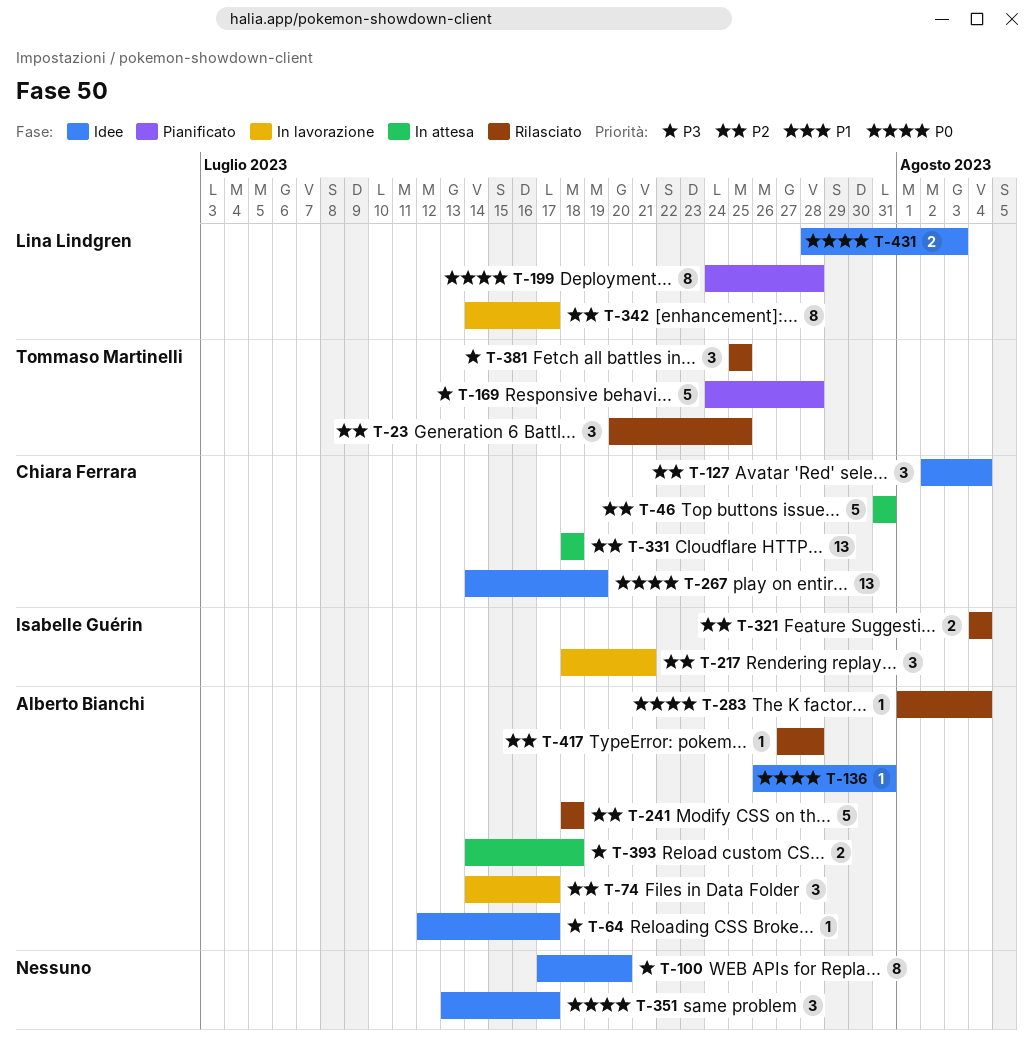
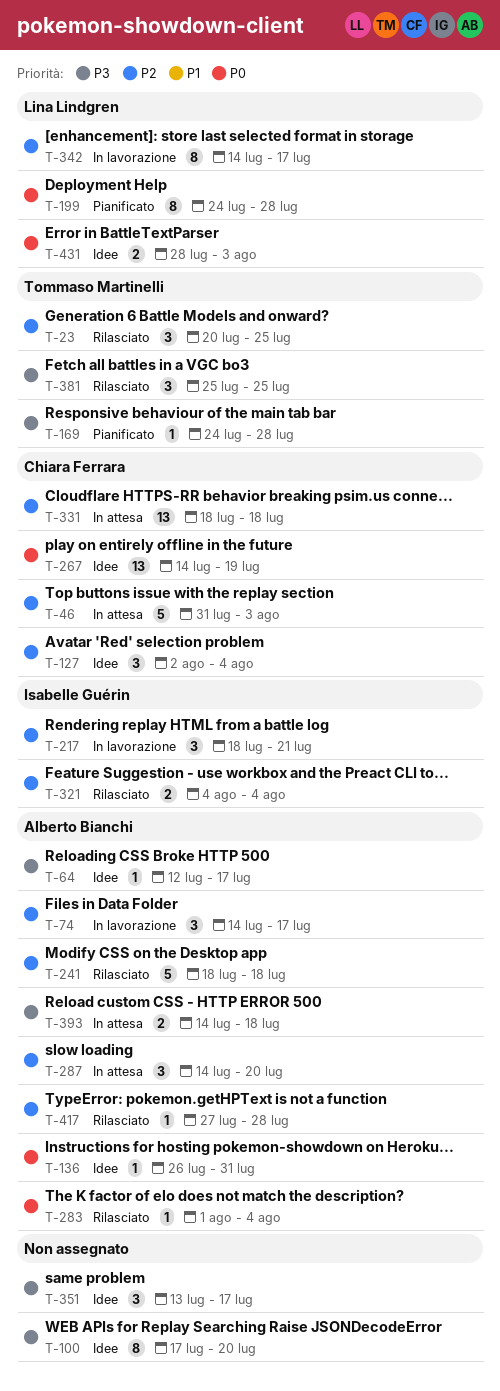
T-46, due: Jul 31 -> Aug 3
T-169, estimate: 5 -> 1
T-287: none -> present
T-351, priority: P0 -> P3

